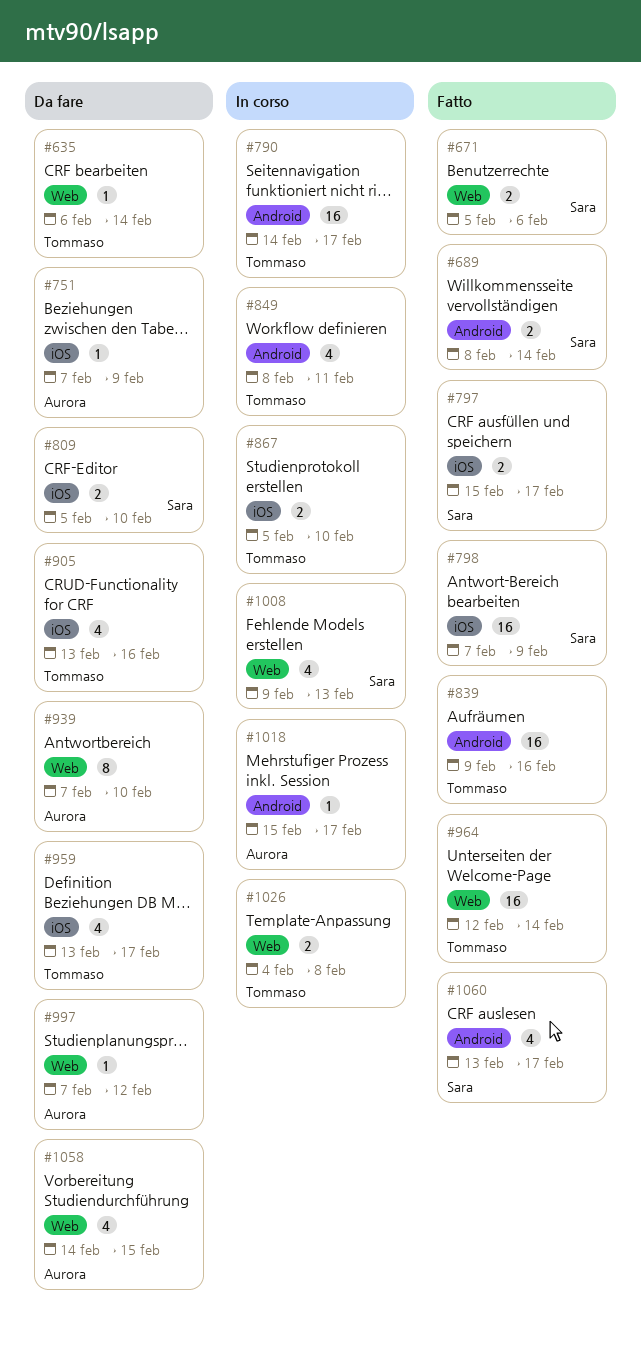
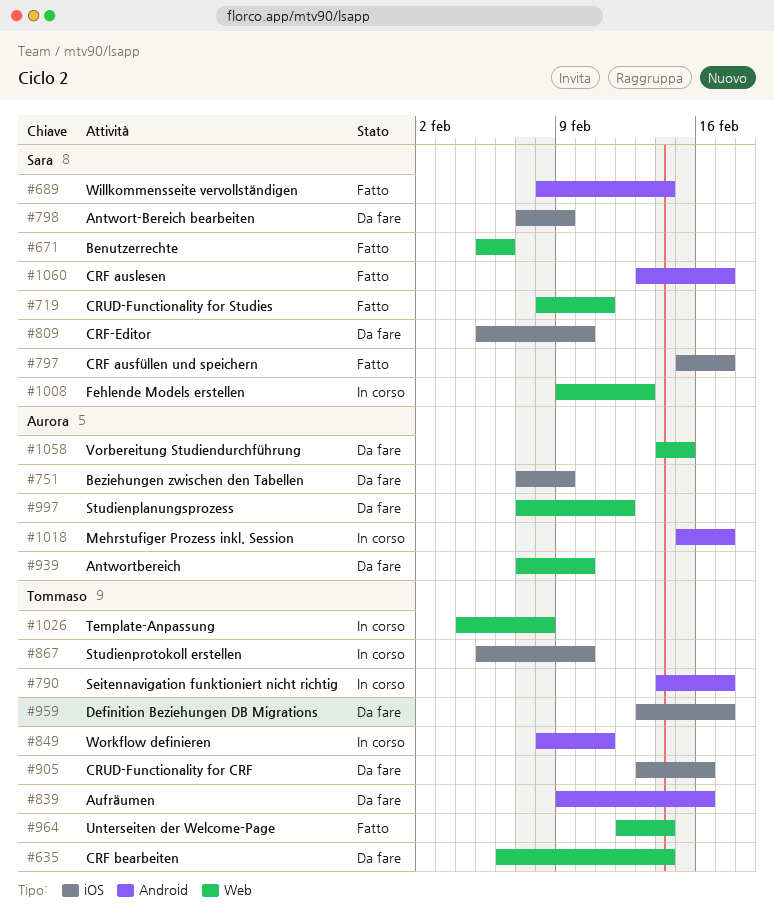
#719: none -> present
#798, status: Fatto -> Da fare
#839, status: Fatto -> Da fare

